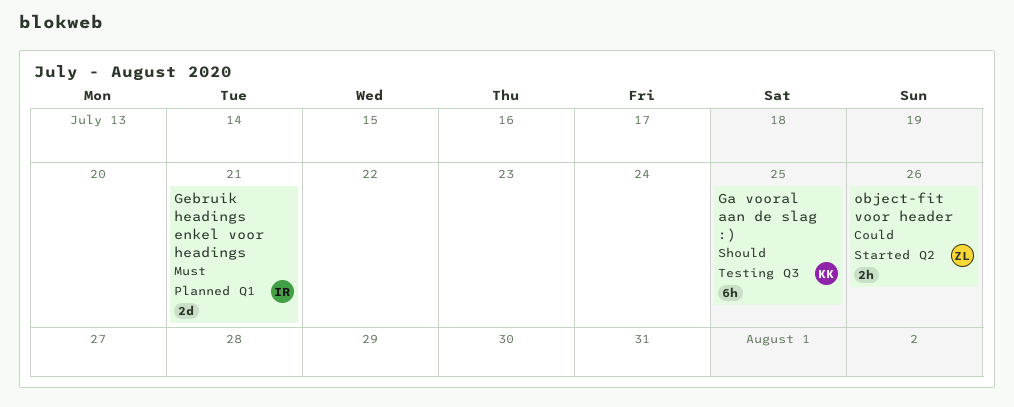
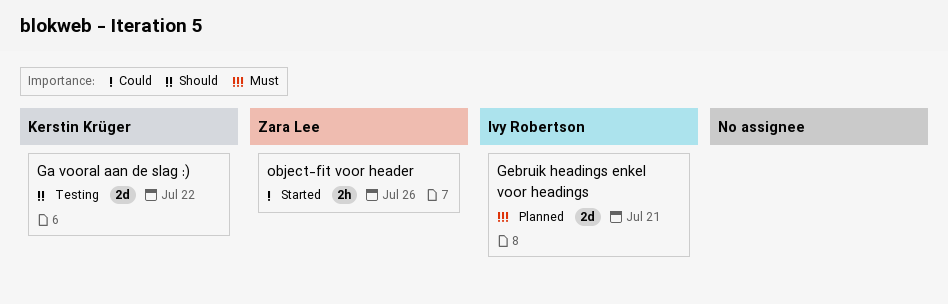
Ga vooral aan de slag :), estimate: 6h -> 2d
Ga vooral aan de slag :), due: Jul 25 -> Jul 22

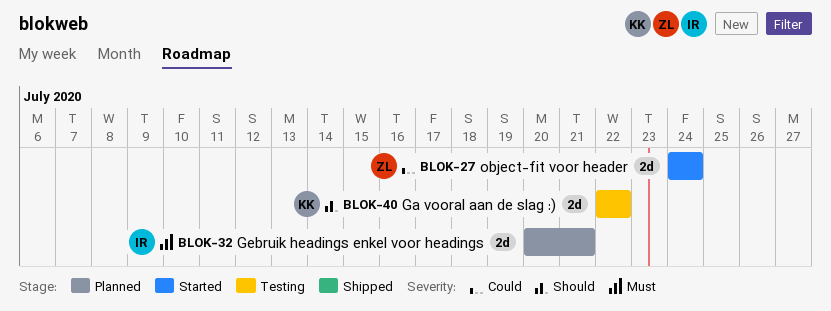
object-fit voor header, estimate: 2h -> 2d
object-fit voor header, due: Jul 26 -> Jul 24

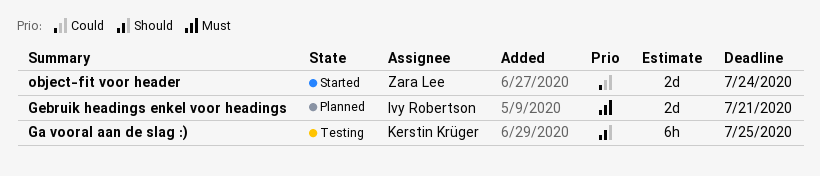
Ga vooral aan de slag :), estimate: 2d -> 6h
Ga vooral aan de slag :), due: Jul 22 -> Jul 25

